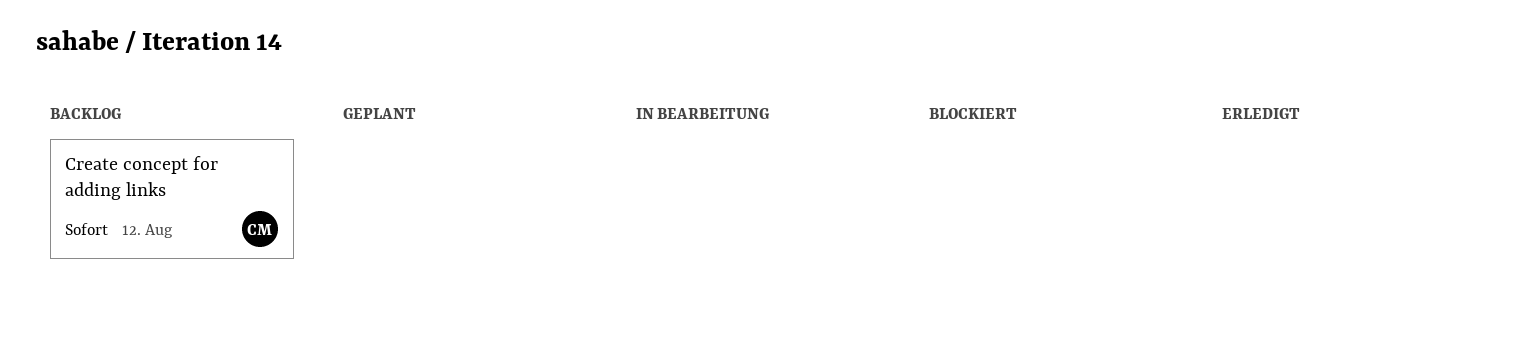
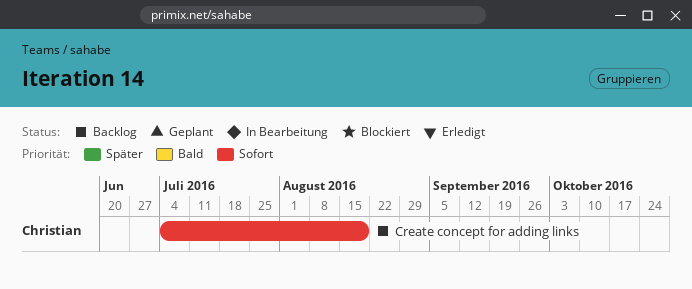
Create concept for adding links, due: Aug 12 -> Aug 19

